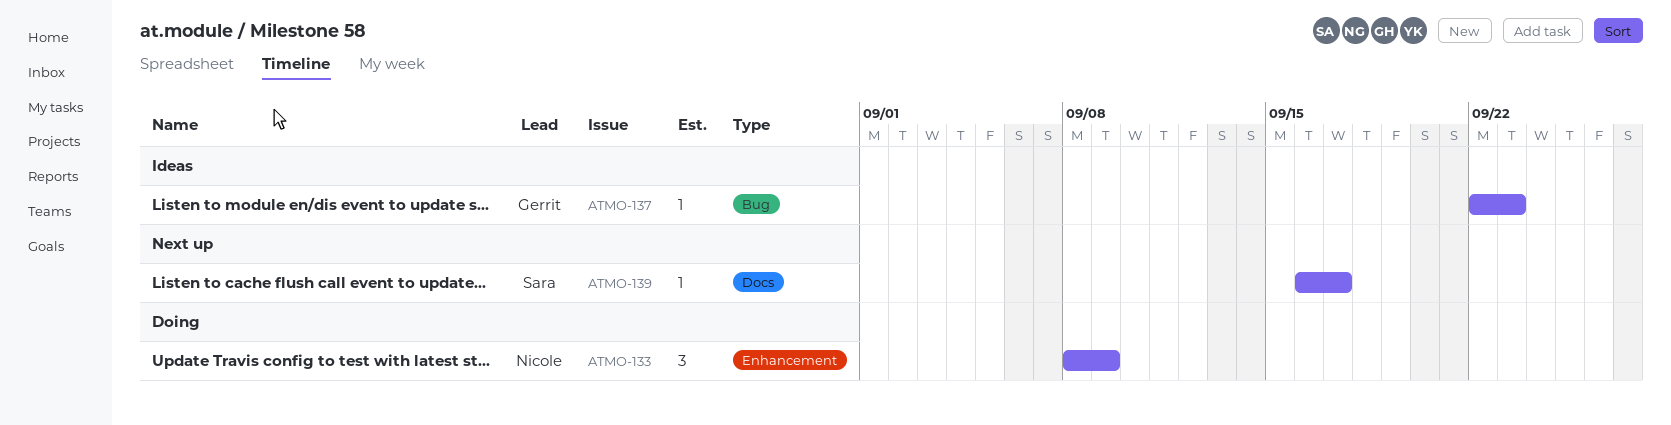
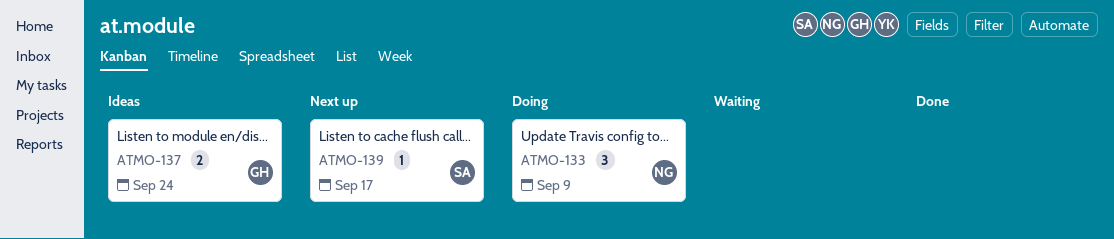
ATMO-137, estimate: 1 -> 2
ATMO-137, due: Sep 23 -> Sep 24

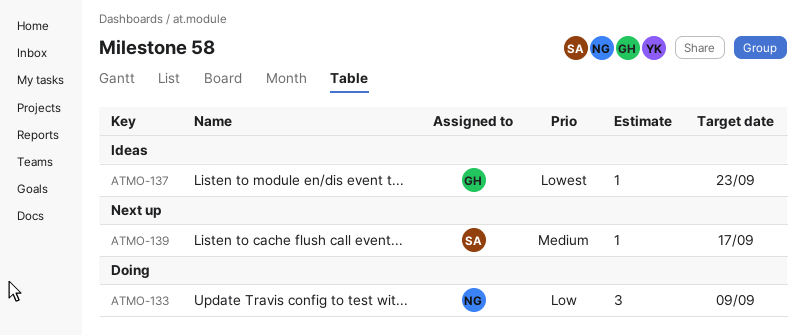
ATMO-137, estimate: 2 -> 1
ATMO-137, due: Sep 24 -> Sep 23

